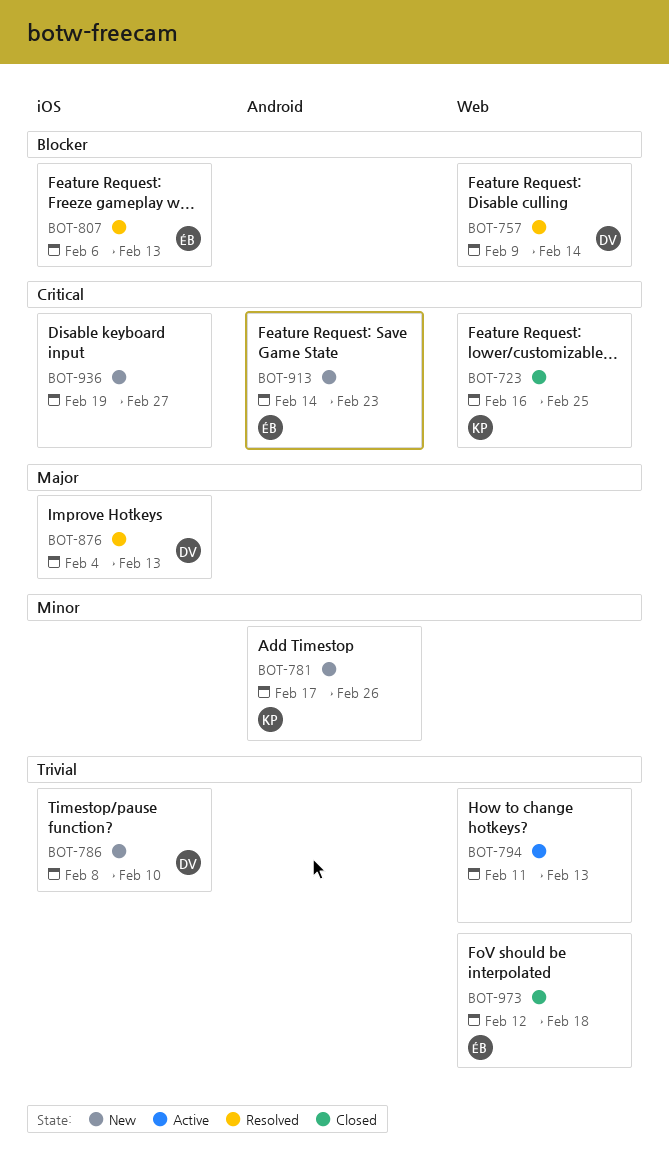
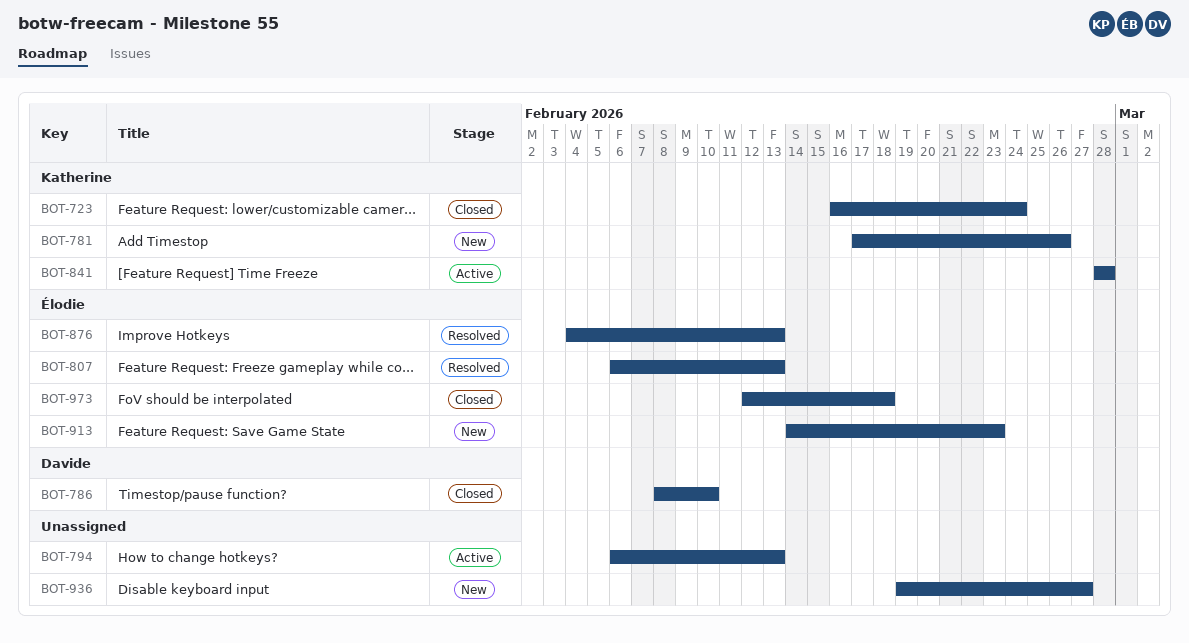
BOT-723, due: Feb 25 -> Feb 24
BOT-757: present -> none
BOT-786, status: New -> Closed
BOT-794, start: Feb 11 -> Feb 6
BOT-841: none -> present
BOT-876, owner: Davide -> Élodie

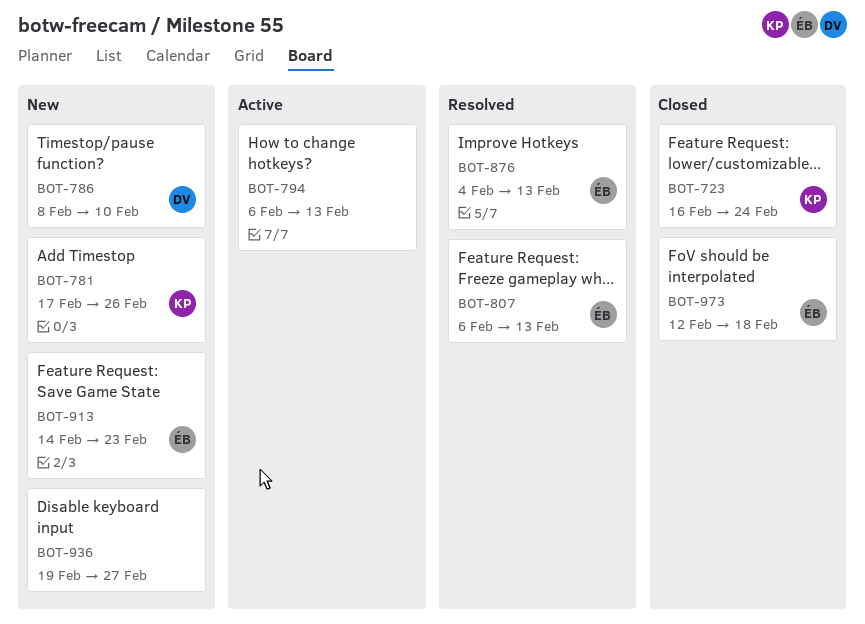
BOT-786, status: Closed -> New
BOT-841: present -> none

